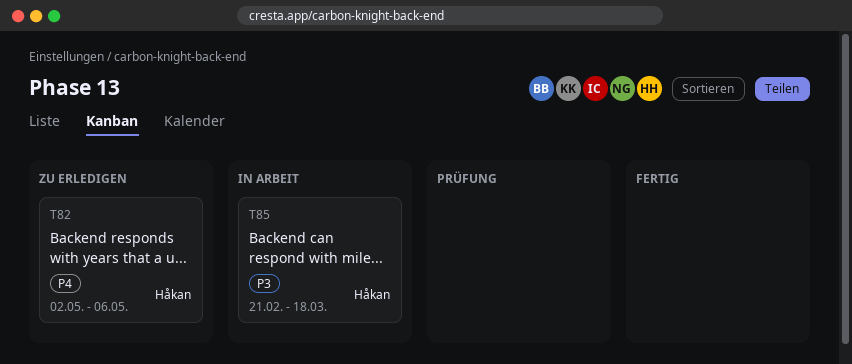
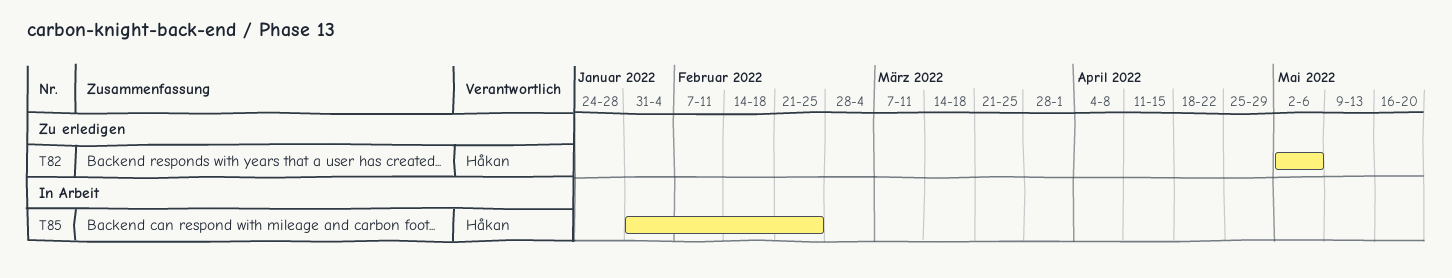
T85, start: Feb 21 -> Jan 31
T85, due: Mar 18 -> Feb 25

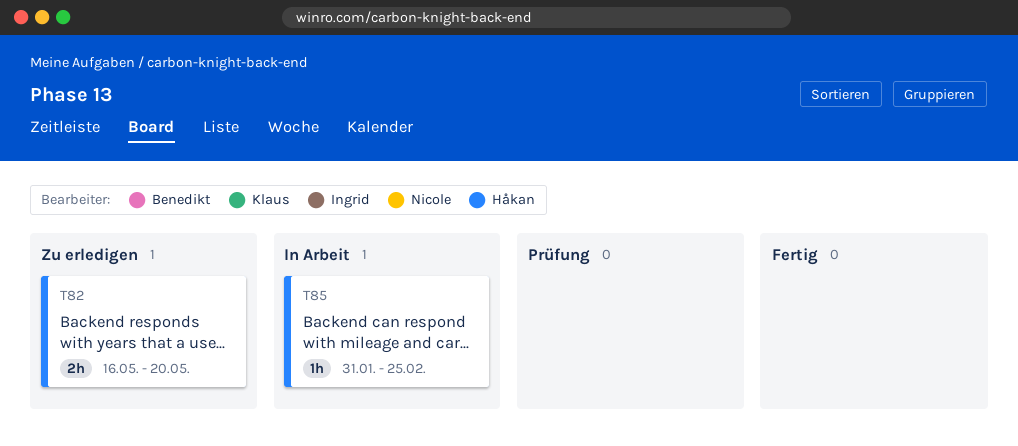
T82, start: May 2 -> May 16
T82, due: May 6 -> May 20

